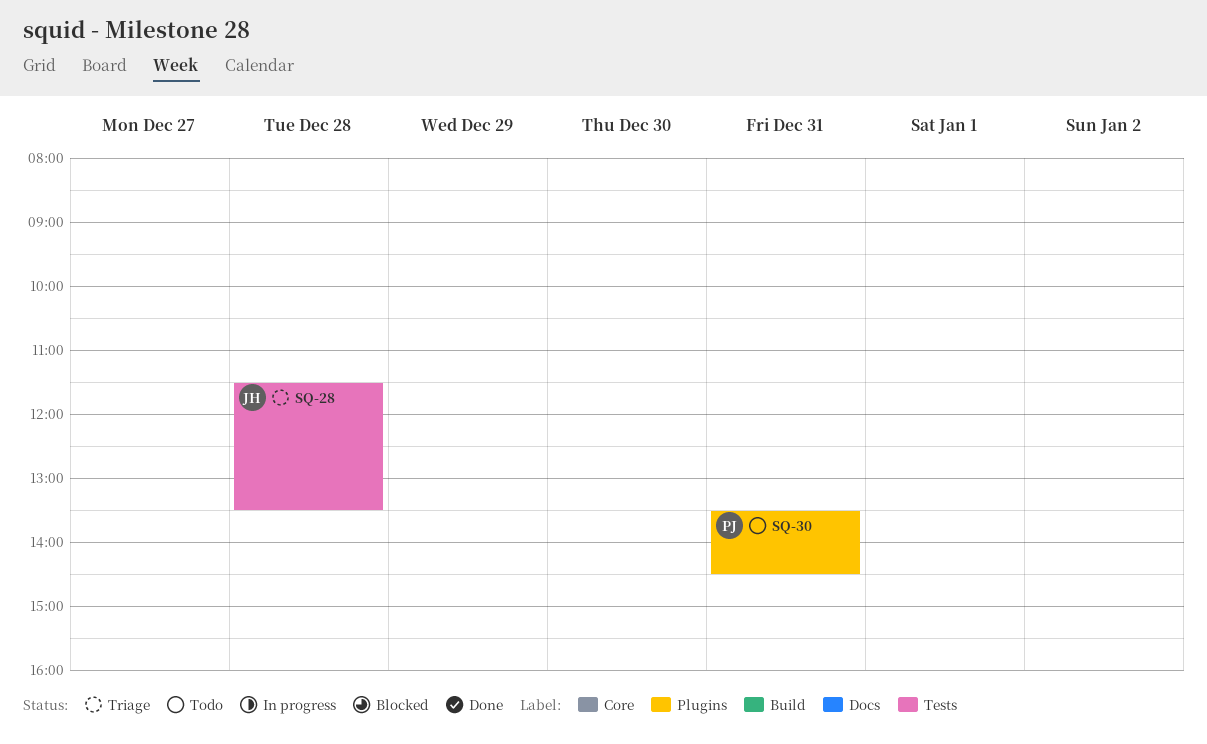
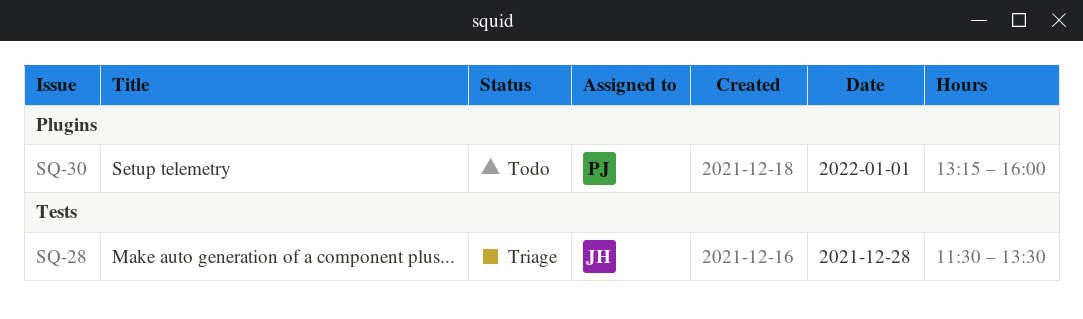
SQ-30, day: Dec 31 -> Jan 1
SQ-30, begins: 13:30 -> 13:15
SQ-30, ends: 14:30 -> 16:00

